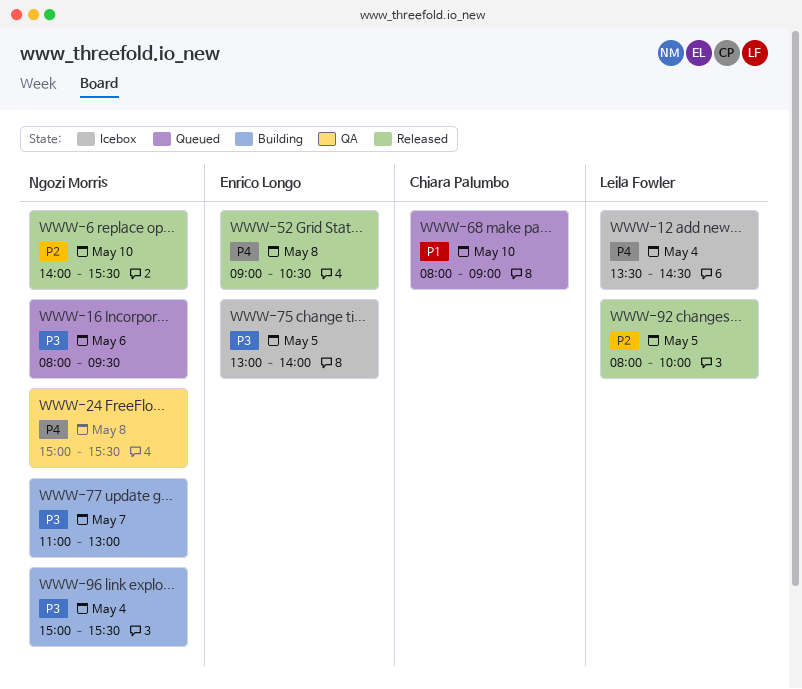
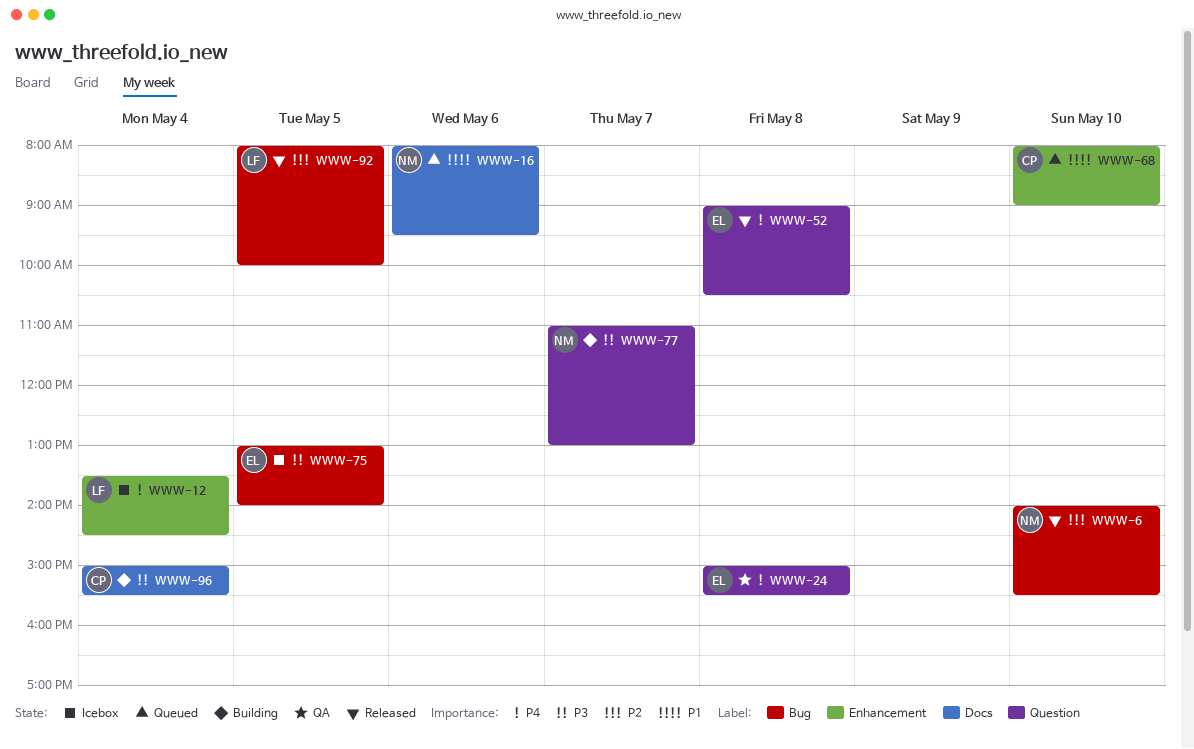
WWW-16, priority: P3 -> P1
WWW-24, owner: Ngozi Morris -> Enrico Longo
WWW-96, owner: Ngozi Morris -> Chiara Palumbo

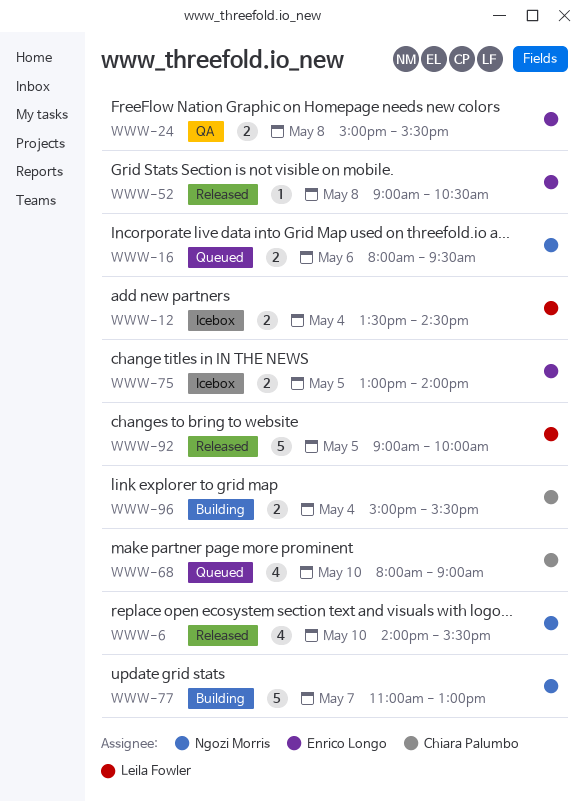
WWW-92, begins: 08:00 -> 09:00

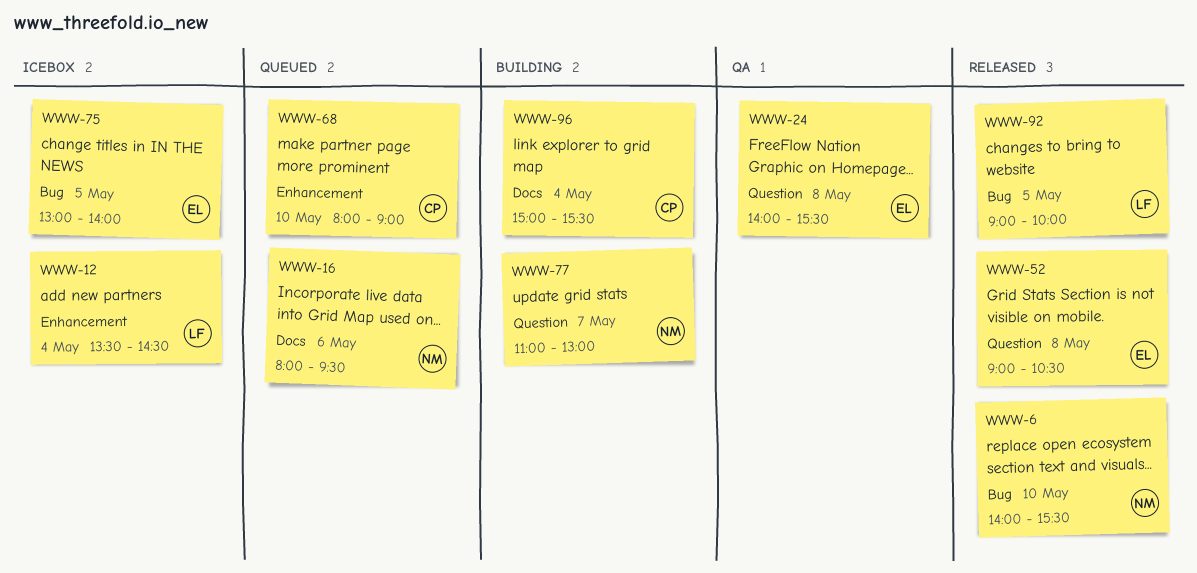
WWW-24, begins: 15:00 -> 14:00

